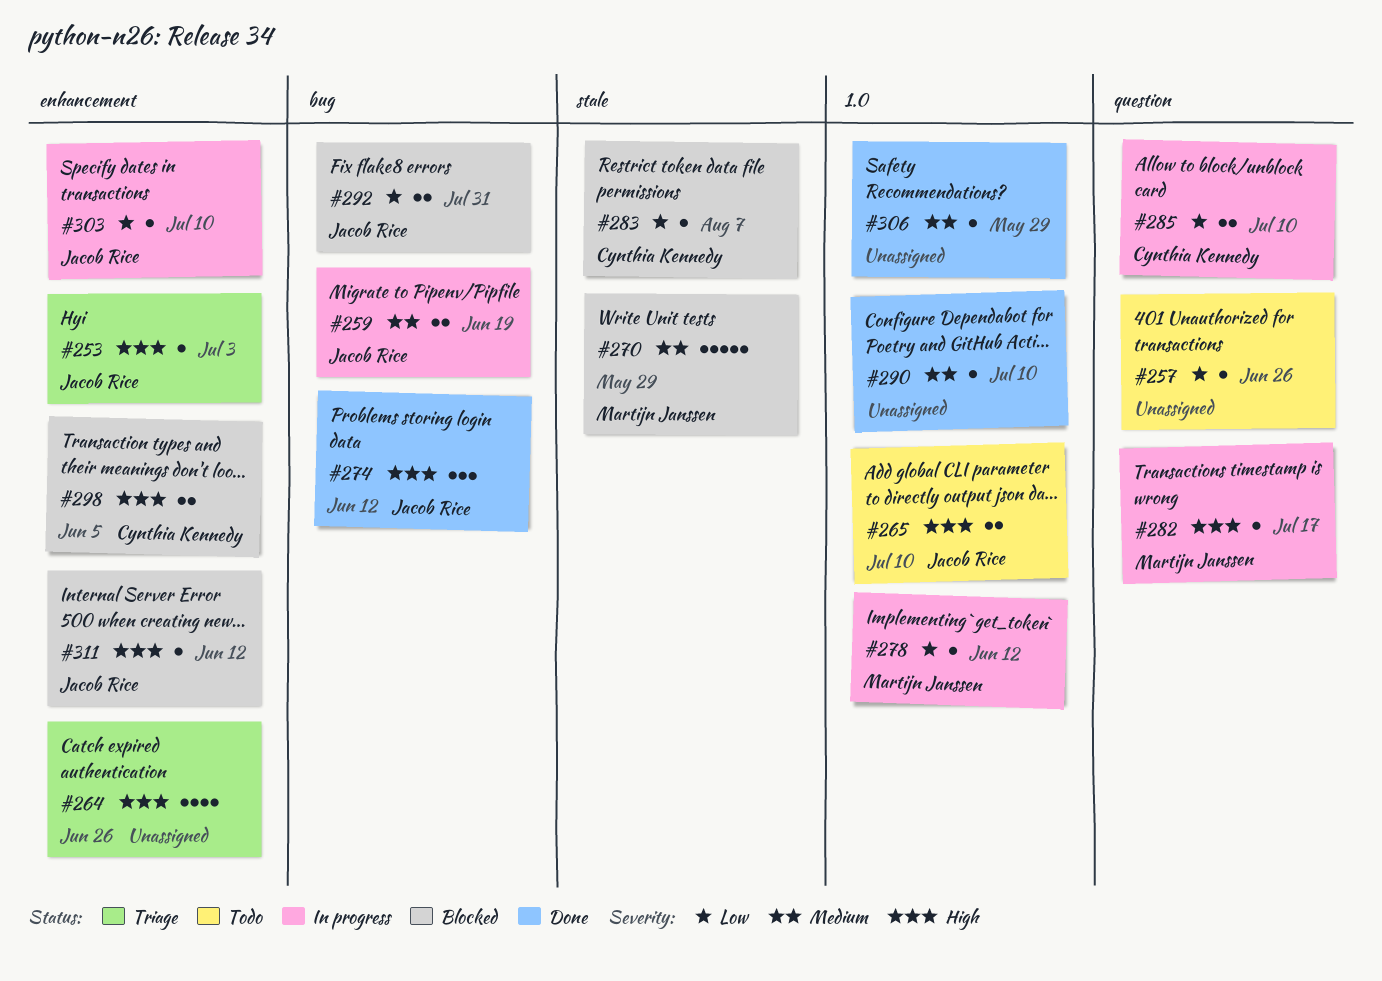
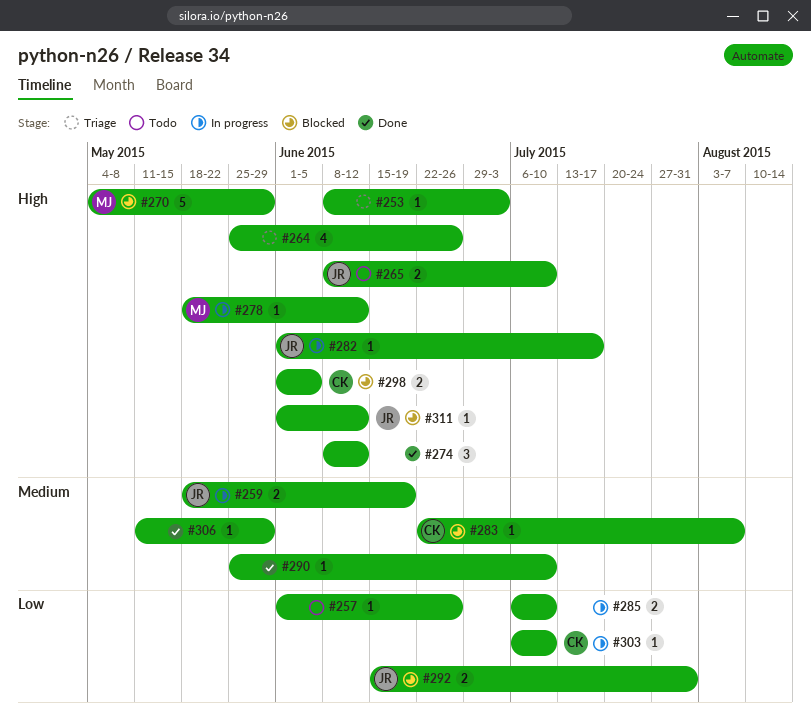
#253, owner: Jacob Rice -> none
#270, priority: Medium -> High
#274, owner: Jacob Rice -> none
#278, priority: Low -> High
#282, owner: Martijn Janssen -> Jacob Rice
#283, priority: Low -> Medium
#285, owner: Cynthia Kennedy -> none
#303, owner: Jacob Rice -> Cynthia Kennedy

